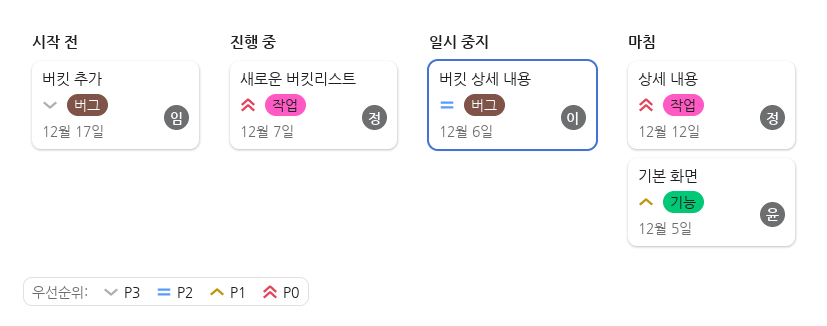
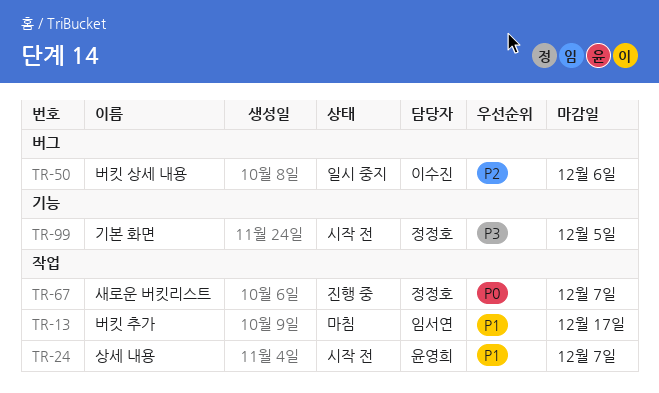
기본 화면, status: 마침 -> 시작 전
기본 화면, owner: 윤영희 -> 정정호
기본 화면, priority: P1 -> P3
버킷 추가, status: 시작 전 -> 마침
버킷 추가, priority: P3 -> P1
버킷 추가, label: 버그 -> 작업
상세 내용, status: 마침 -> 시작 전
상세 내용, owner: 정정호 -> 윤영희
상세 내용, priority: P0 -> P1
상세 내용, due: Dec 12 -> Dec 7

